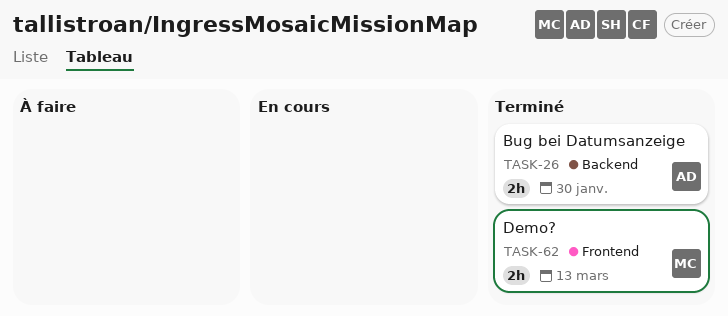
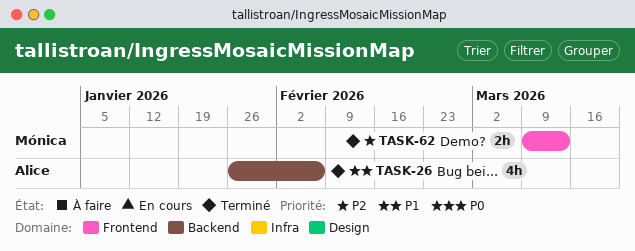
TASK-26, estimate: 2h -> 4h
TASK-26, due: Jan 30 -> Feb 6

